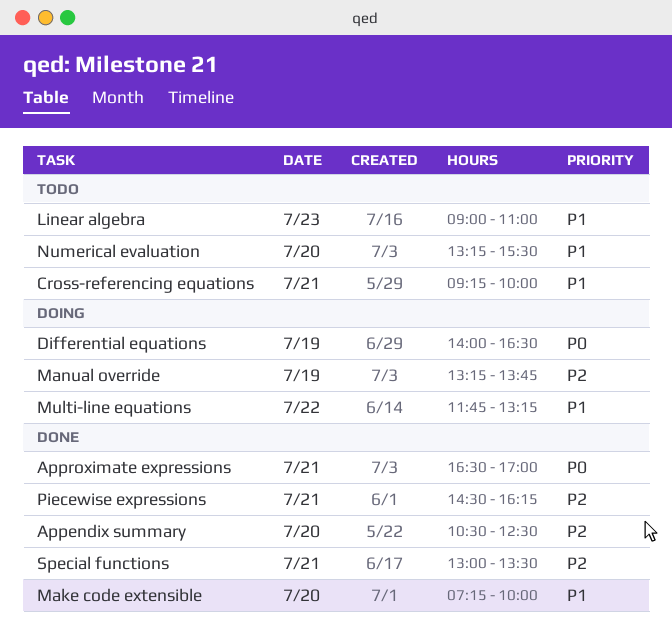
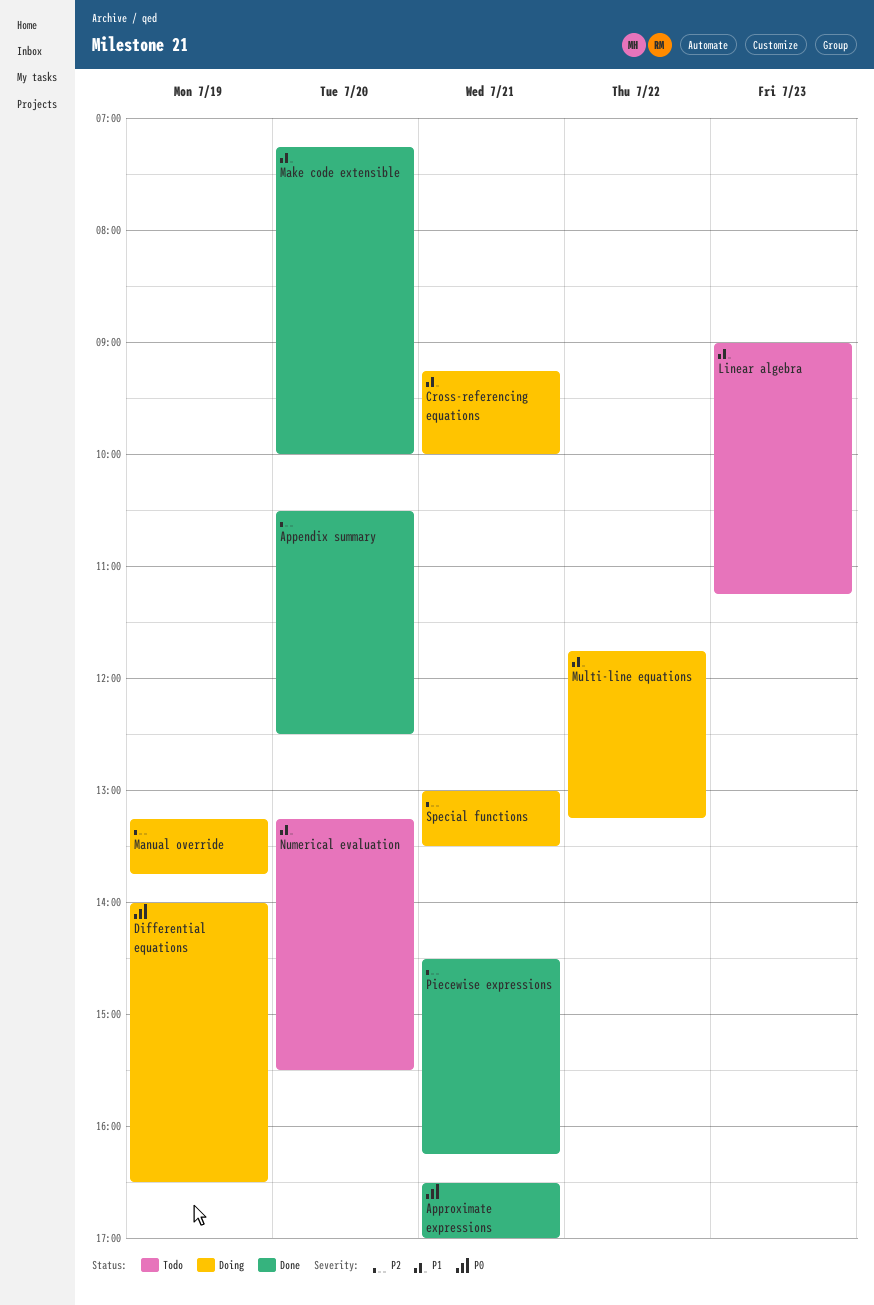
Cross-referencing equations, status: Todo -> Doing
Linear algebra, ends: 11:00 -> 11:15
Special functions, status: Done -> Doing

